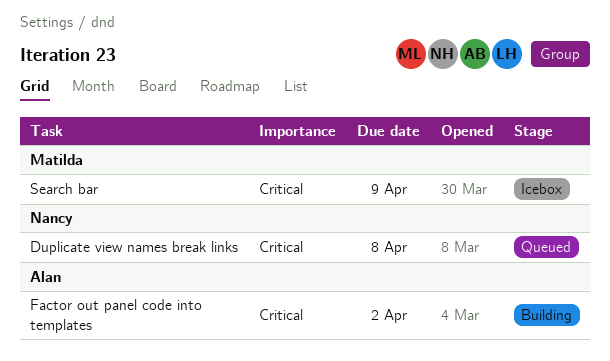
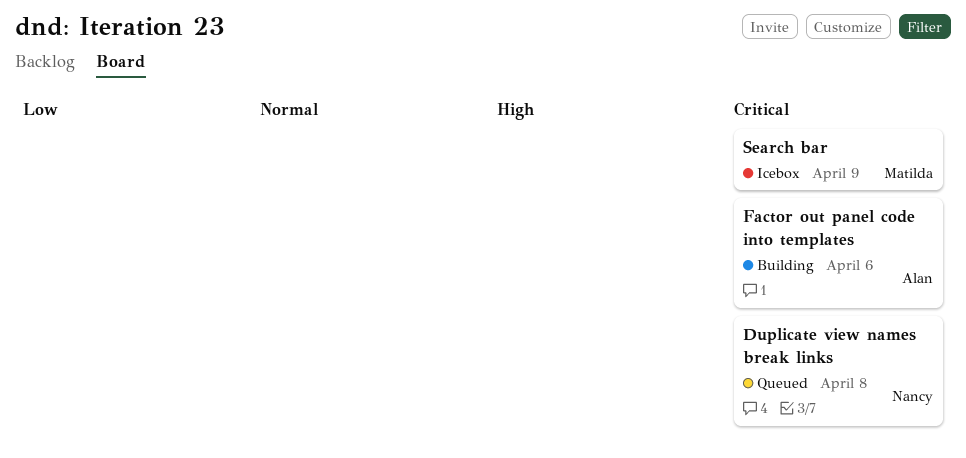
Factor out panel code into templates, due: Apr 2 -> Apr 6

